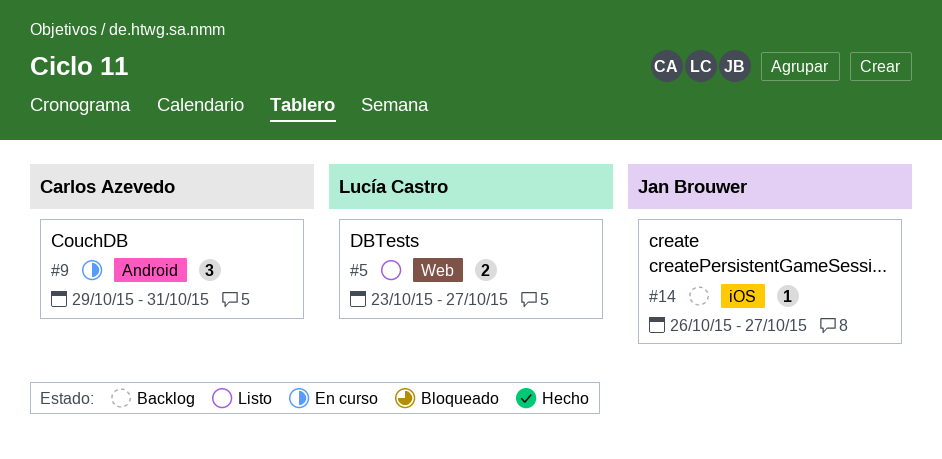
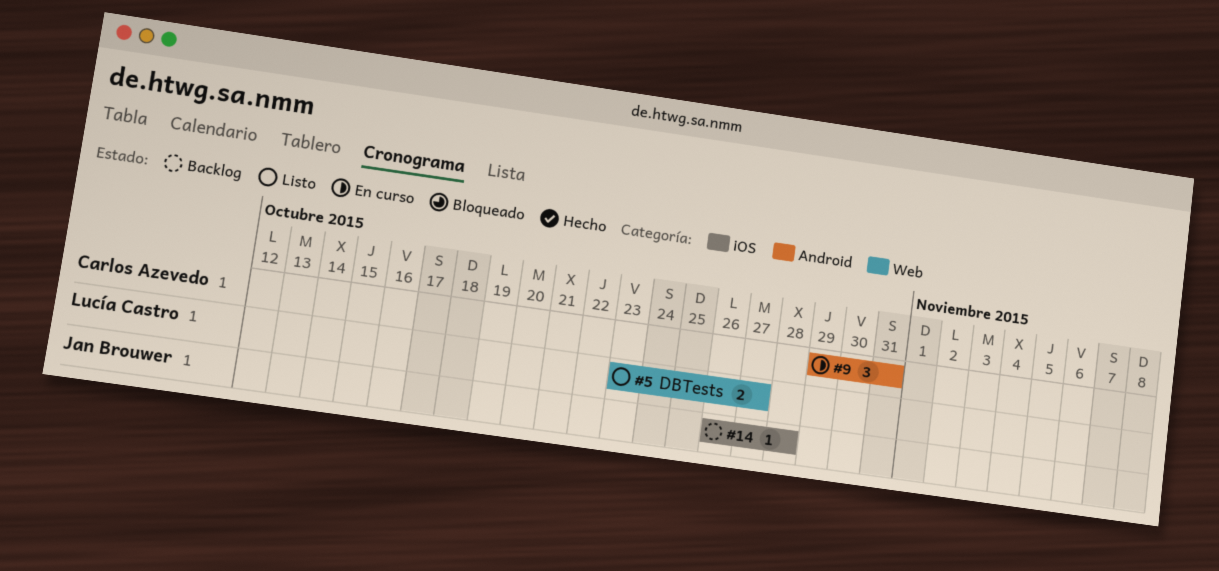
#14, due: Oct 27 -> Oct 28

